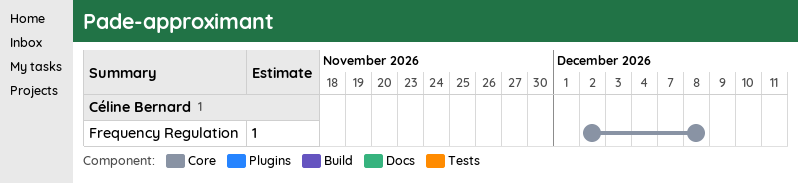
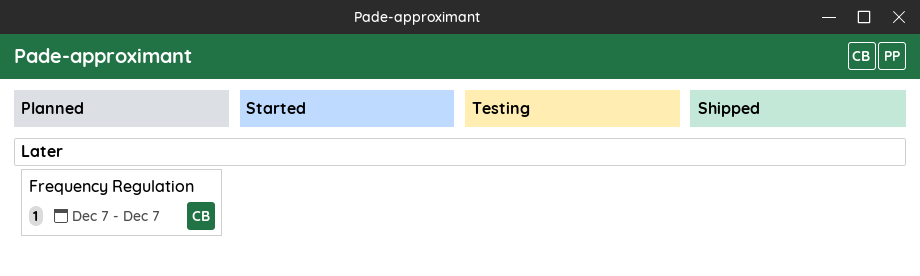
Frequency Regulation, start: Dec 2 -> Dec 7
Frequency Regulation, due: Dec 8 -> Dec 7

